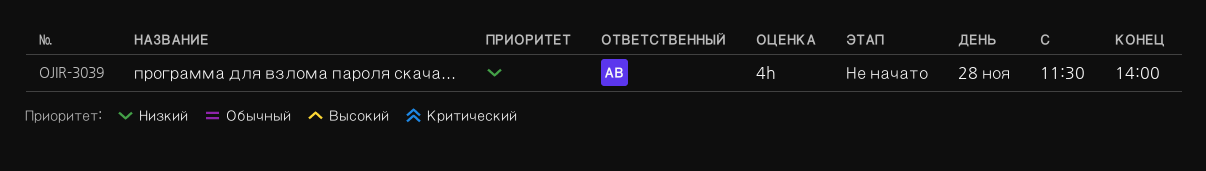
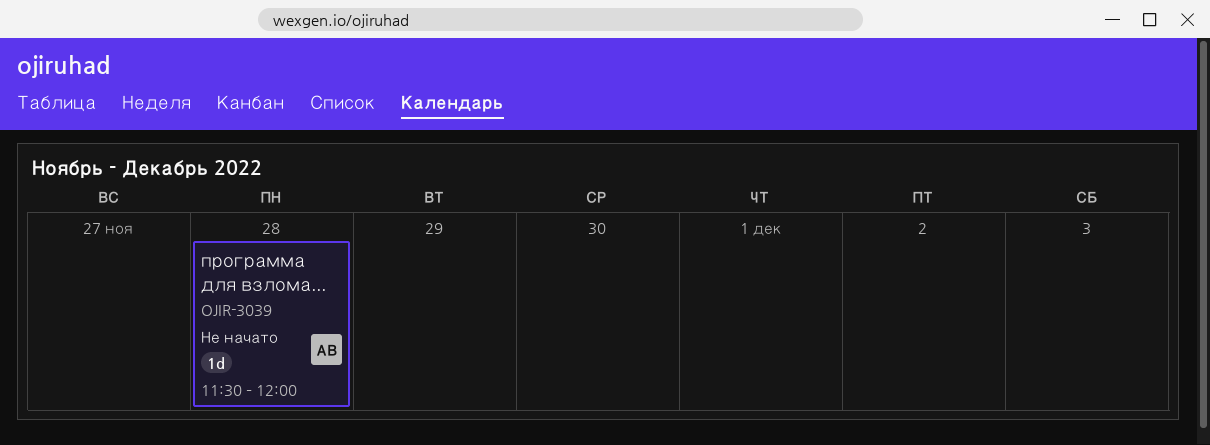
OJIR-3039, estimate: 4h -> 1d
OJIR-3039, ends: 14:00 -> 12:00

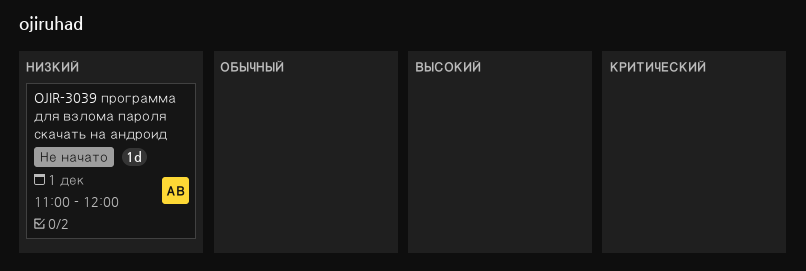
OJIR-3039, day: Nov 28 -> Dec 1
OJIR-3039, begins: 11:30 -> 11:00

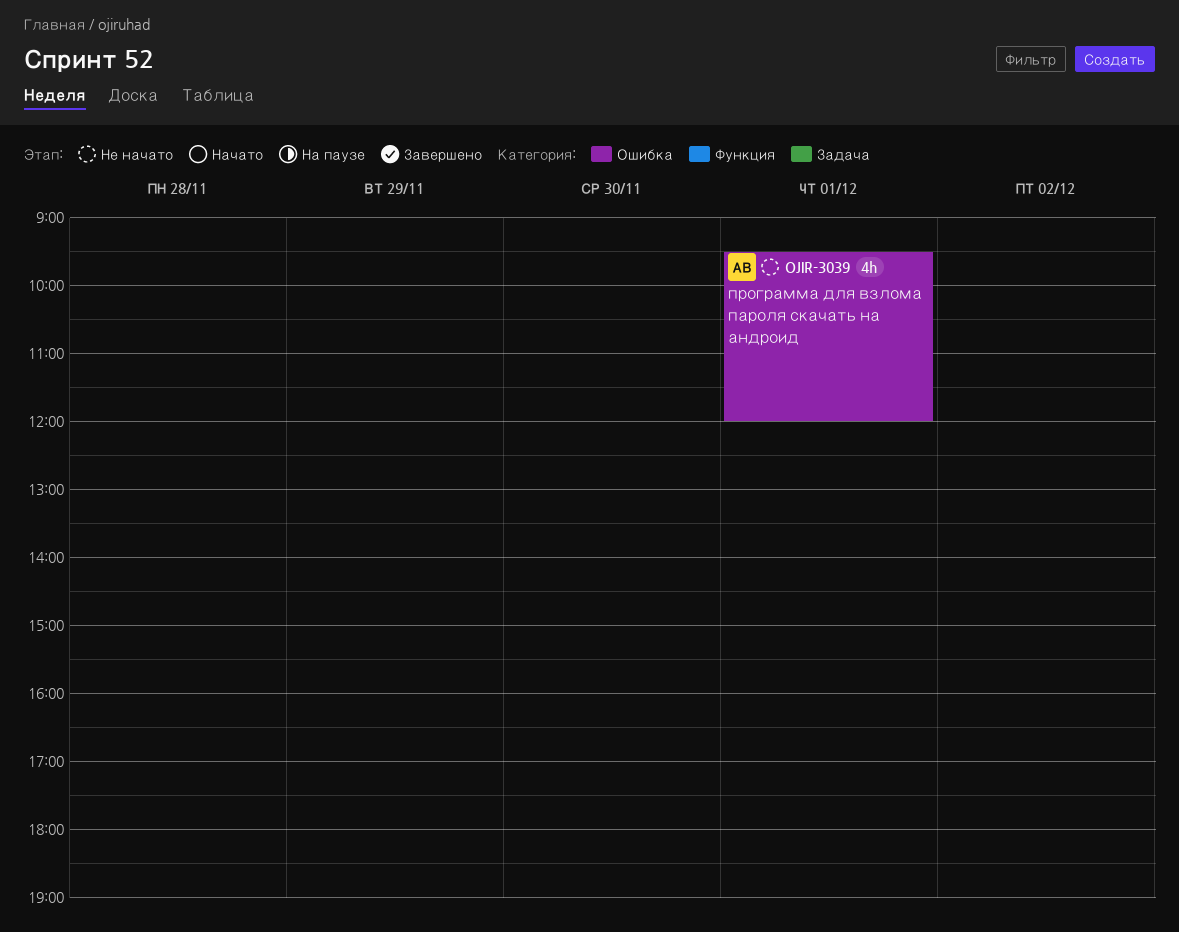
OJIR-3039, estimate: 1d -> 4h
OJIR-3039, begins: 11:00 -> 09:30

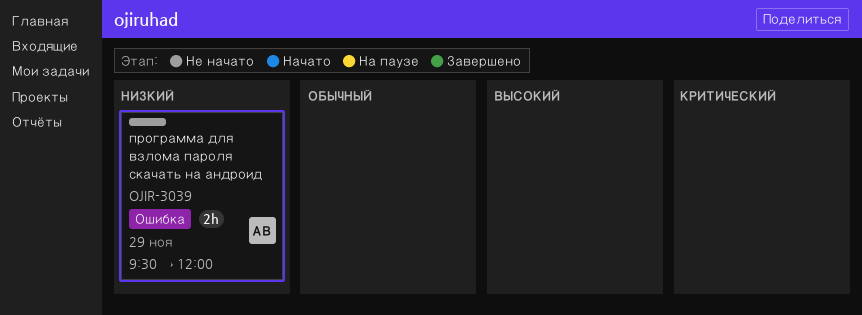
OJIR-3039, estimate: 4h -> 2h
OJIR-3039, day: Dec 1 -> Nov 29

